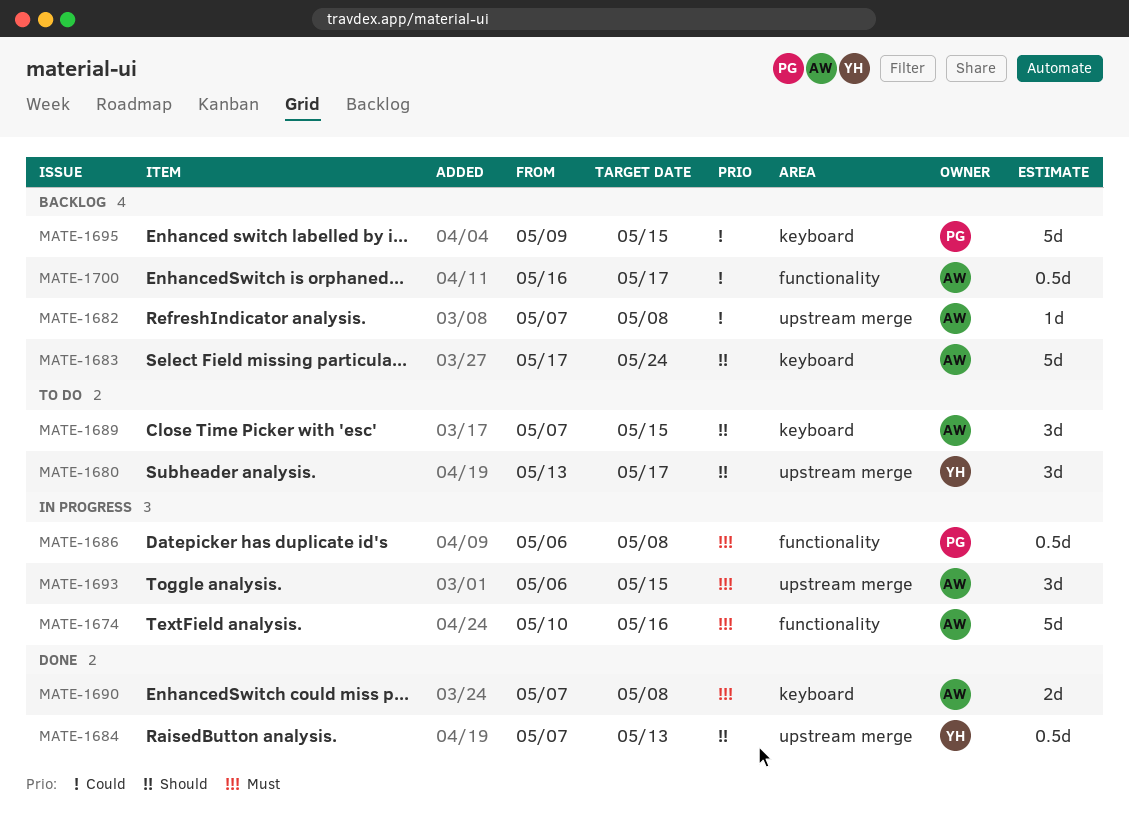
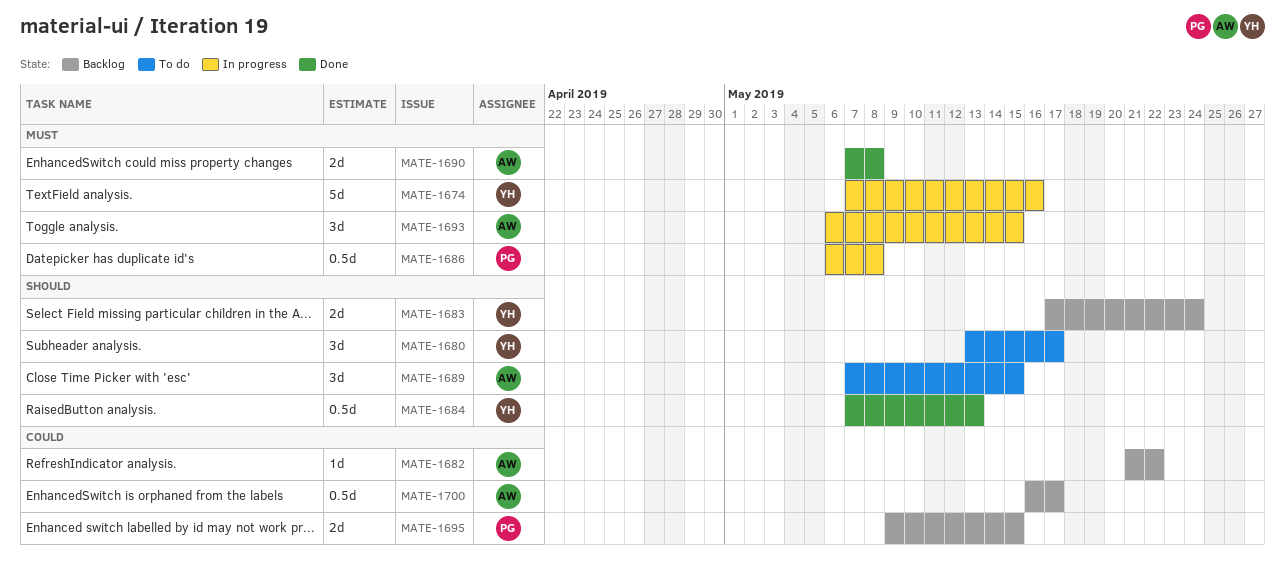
MATE-1674, owner: AW -> YH
MATE-1674, start: May 10 -> May 7
MATE-1682, start: May 7 -> May 21
MATE-1682, due: May 8 -> May 22
MATE-1683, owner: AW -> YH
MATE-1683, estimate: 5d -> 2d
MATE-1695, estimate: 5d -> 2d

